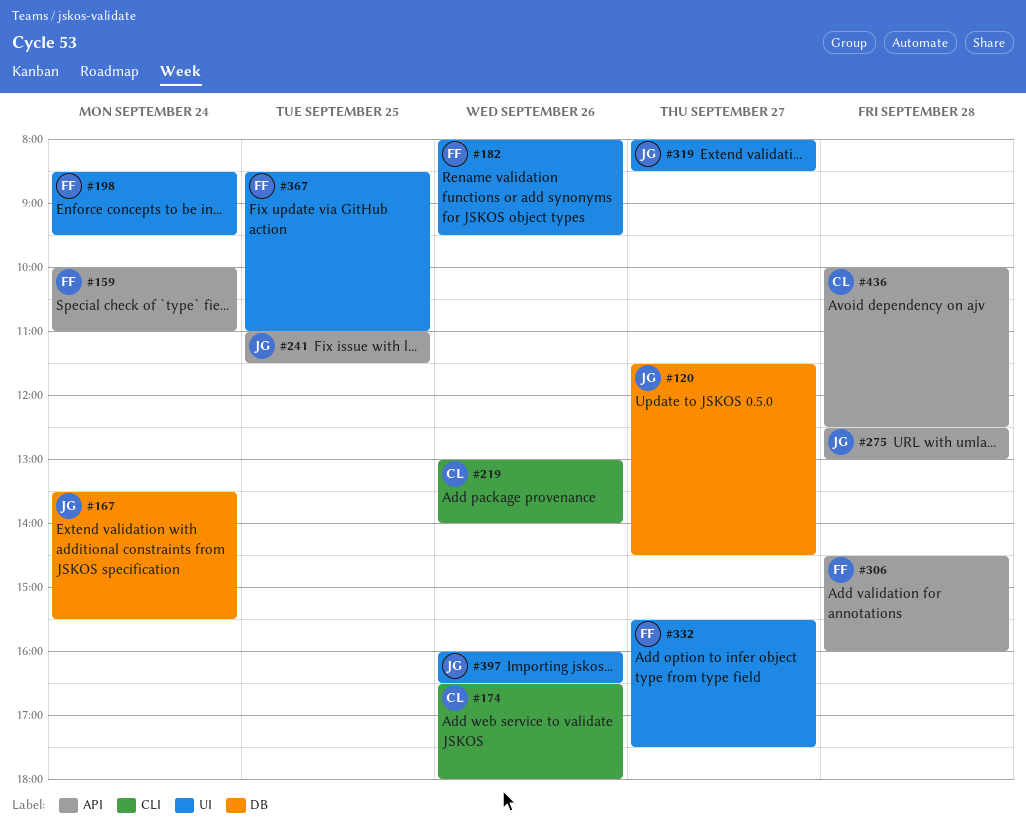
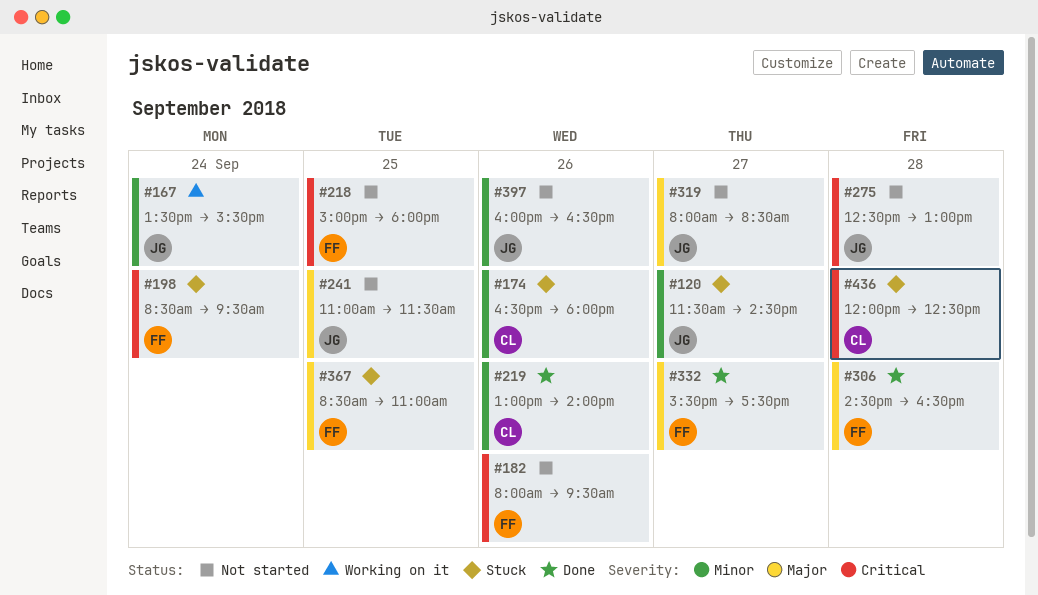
#159: present -> none
#218: none -> present
#306, ends: 16:00 -> 16:30
#436, begins: 10:00 -> 12:00

